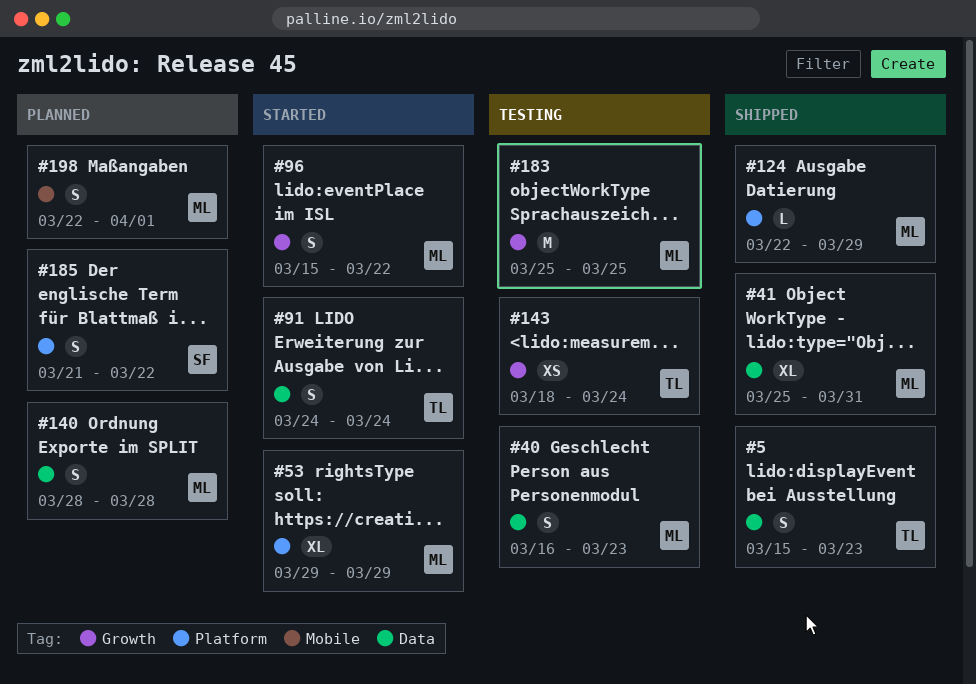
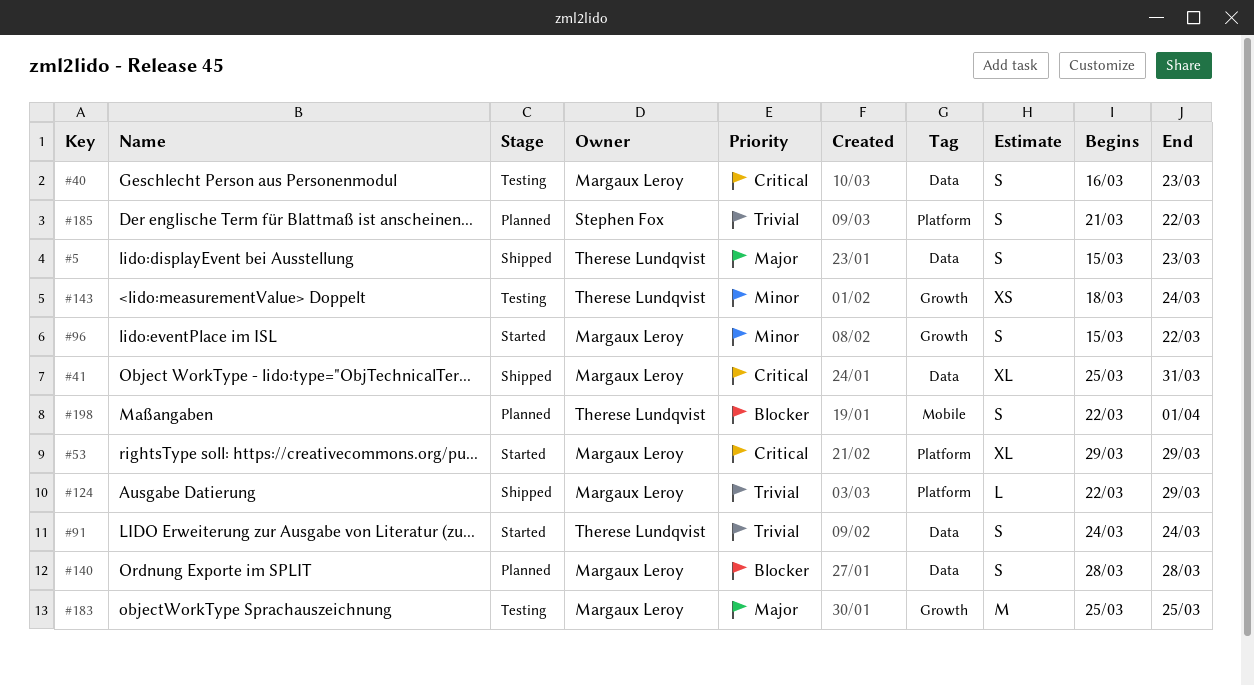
#198, owner: Margaux Leroy -> Therese Lundqvist

